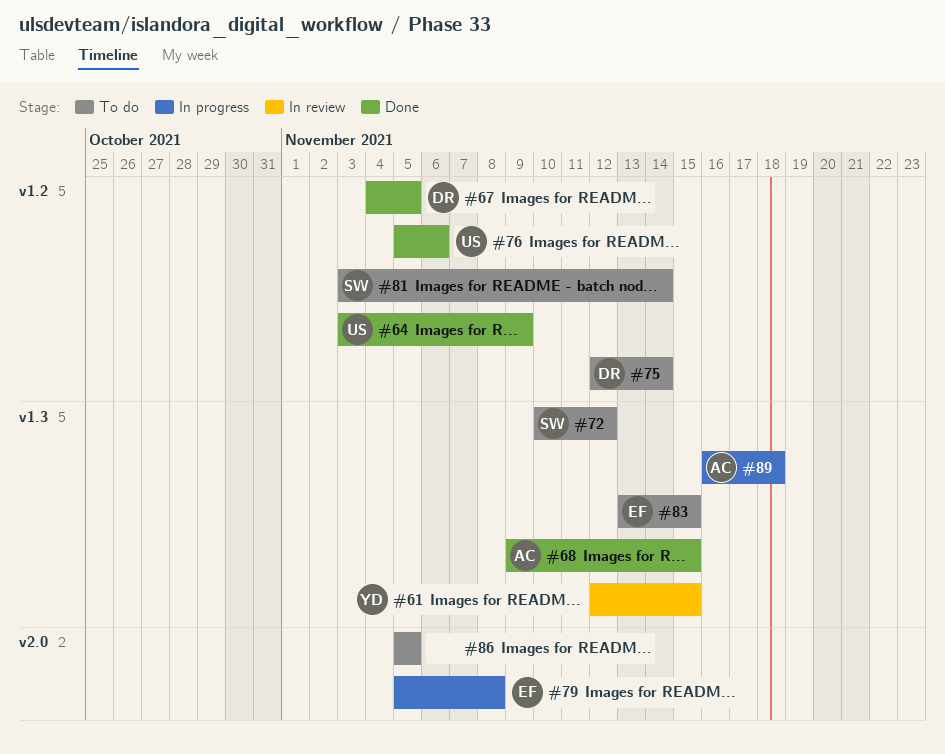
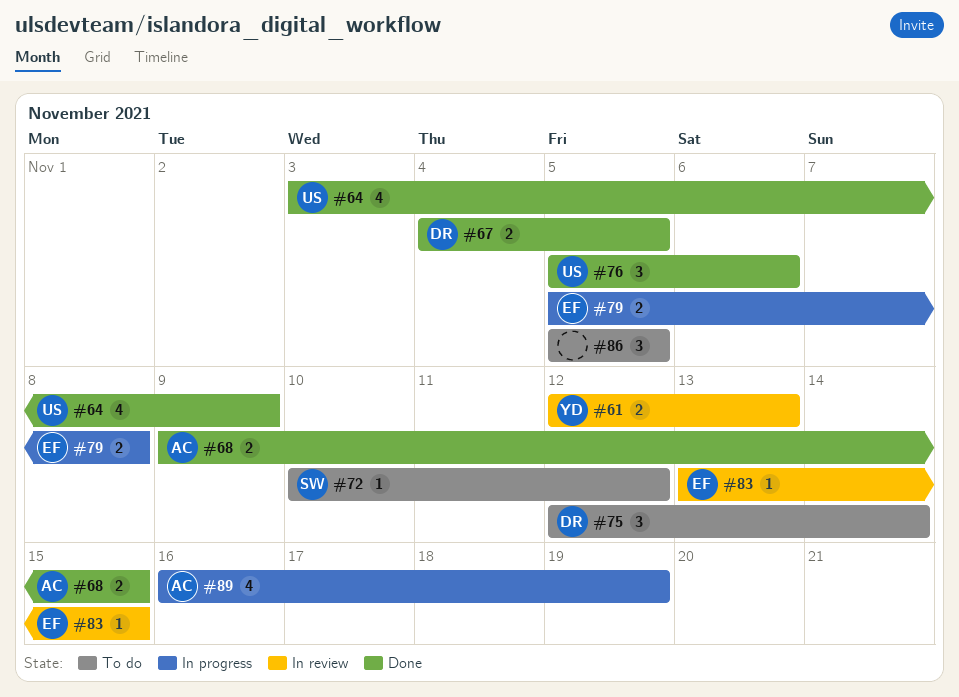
#61, due: Nov 15 -> Nov 13
#81: present -> none
#83, status: To do -> In review
#89, due: Nov 18 -> Nov 19

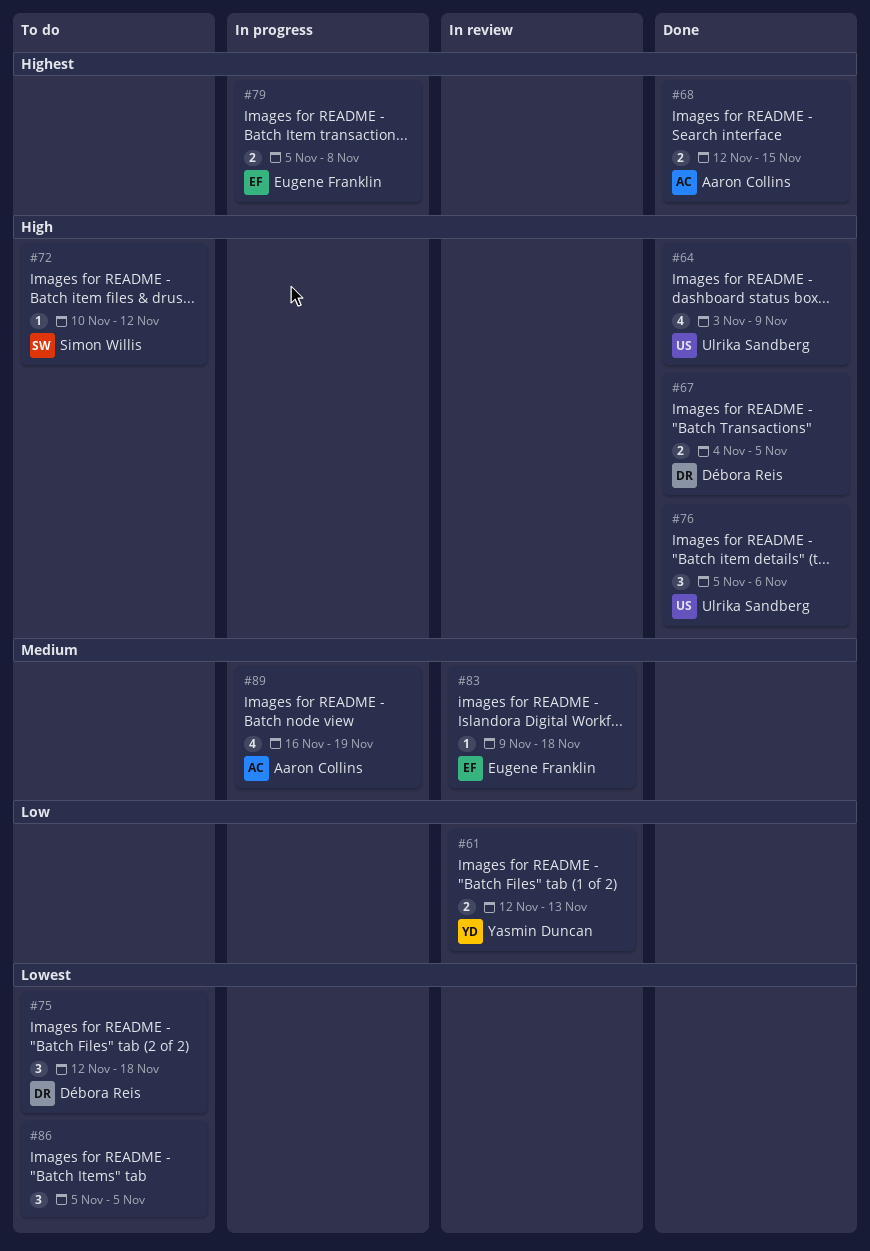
#68, start: Nov 9 -> Nov 12
#75, due: Nov 14 -> Nov 18
#83, start: Nov 13 -> Nov 9
#83, due: Nov 15 -> Nov 18

